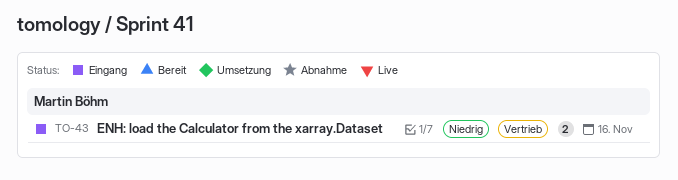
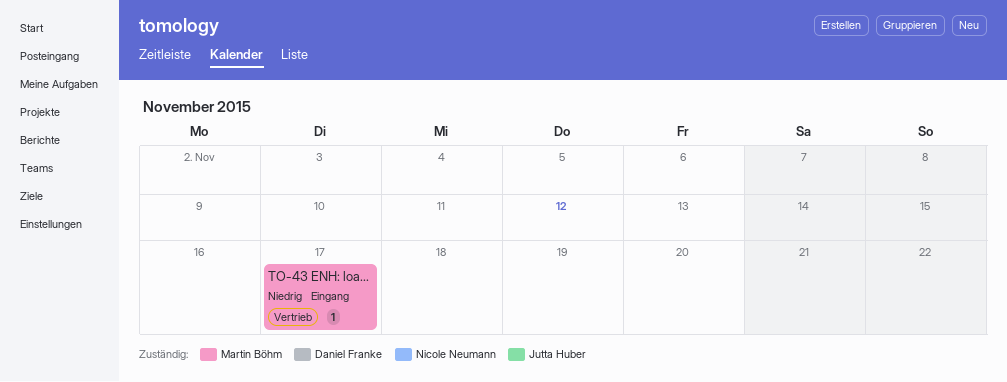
TO-43, estimate: 2 -> 1
TO-43, due: Nov 16 -> Nov 17

